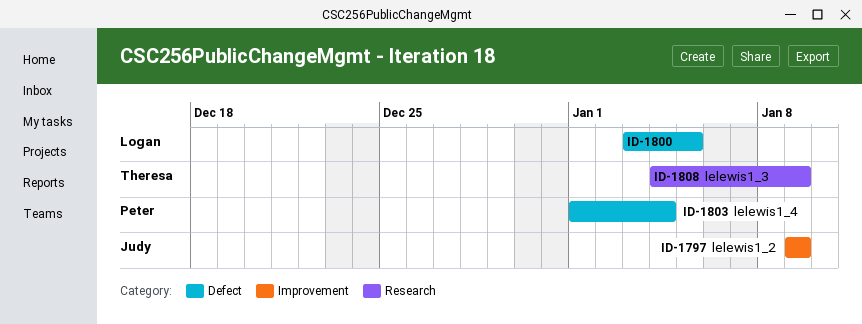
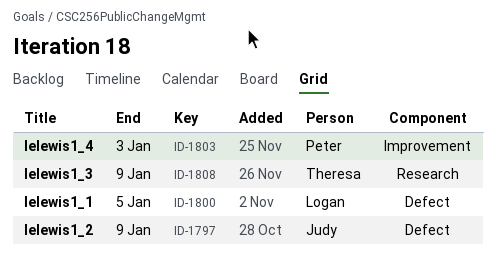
ID-1797, label: Improvement -> Defect
ID-1803, label: Defect -> Improvement
ID-1803, due: Jan 4 -> Jan 3

